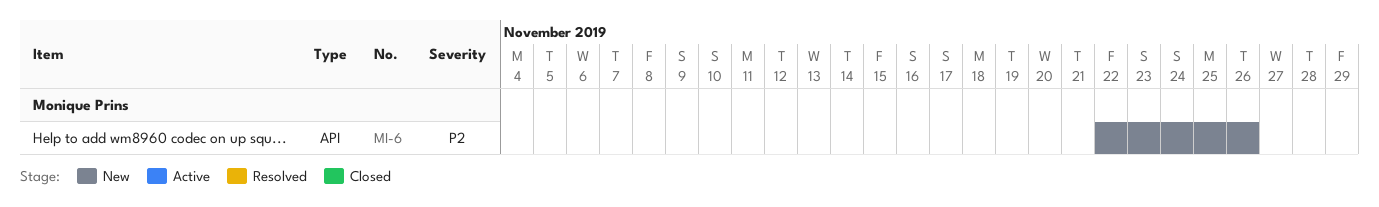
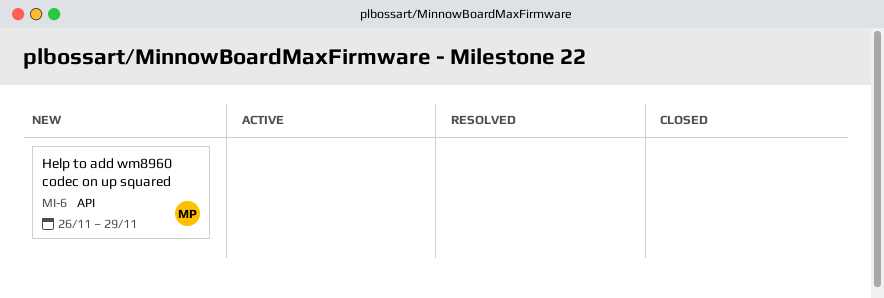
MI-6, start: Nov 22 -> Nov 26
MI-6, due: Nov 26 -> Nov 29

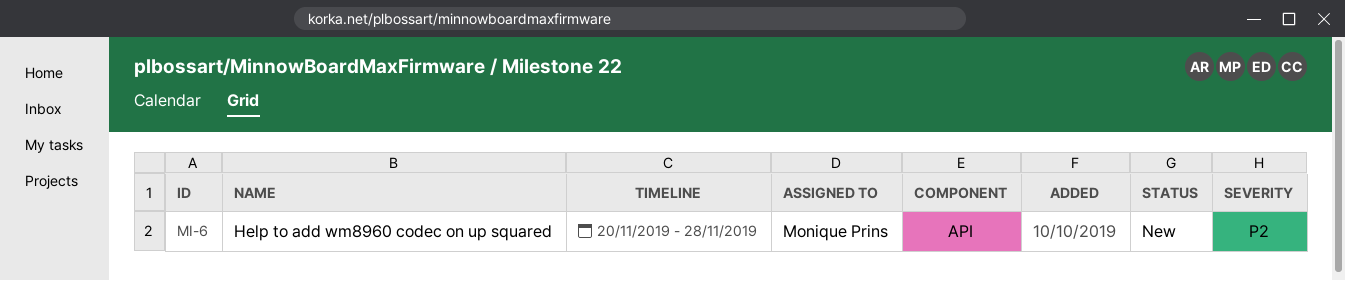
MI-6, start: Nov 26 -> Nov 20
MI-6, due: Nov 29 -> Nov 28

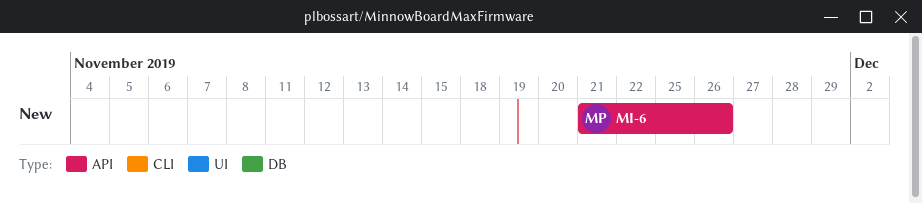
MI-6, start: Nov 20 -> Nov 21
MI-6, due: Nov 28 -> Nov 26

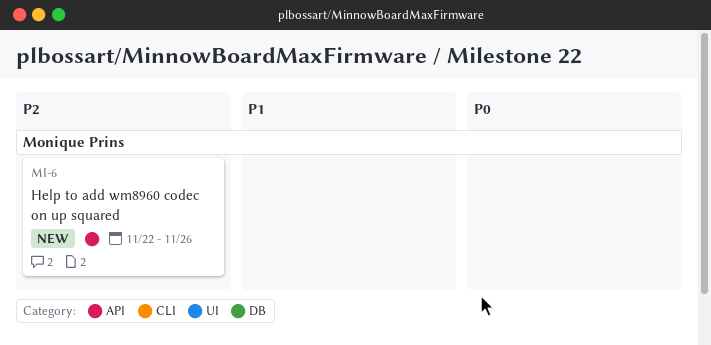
MI-6, start: Nov 21 -> Nov 22

